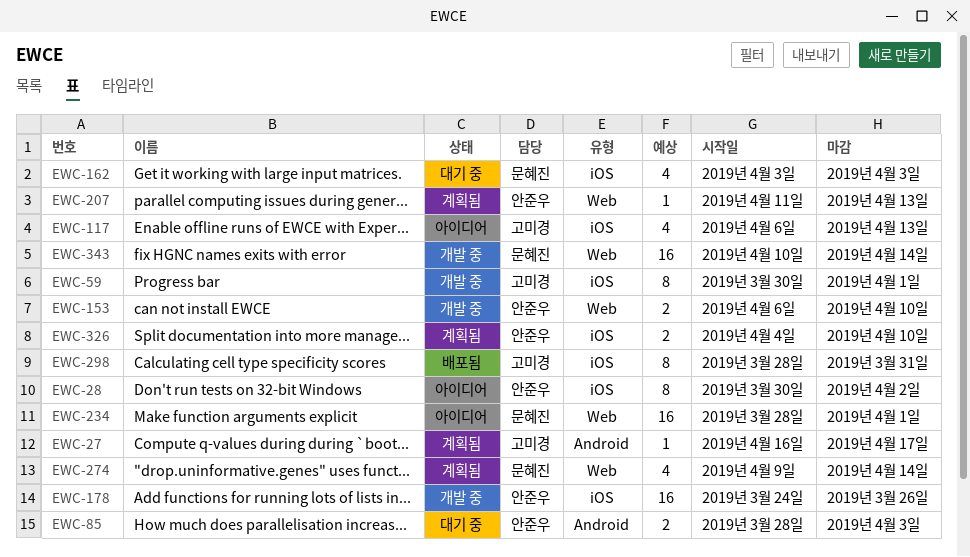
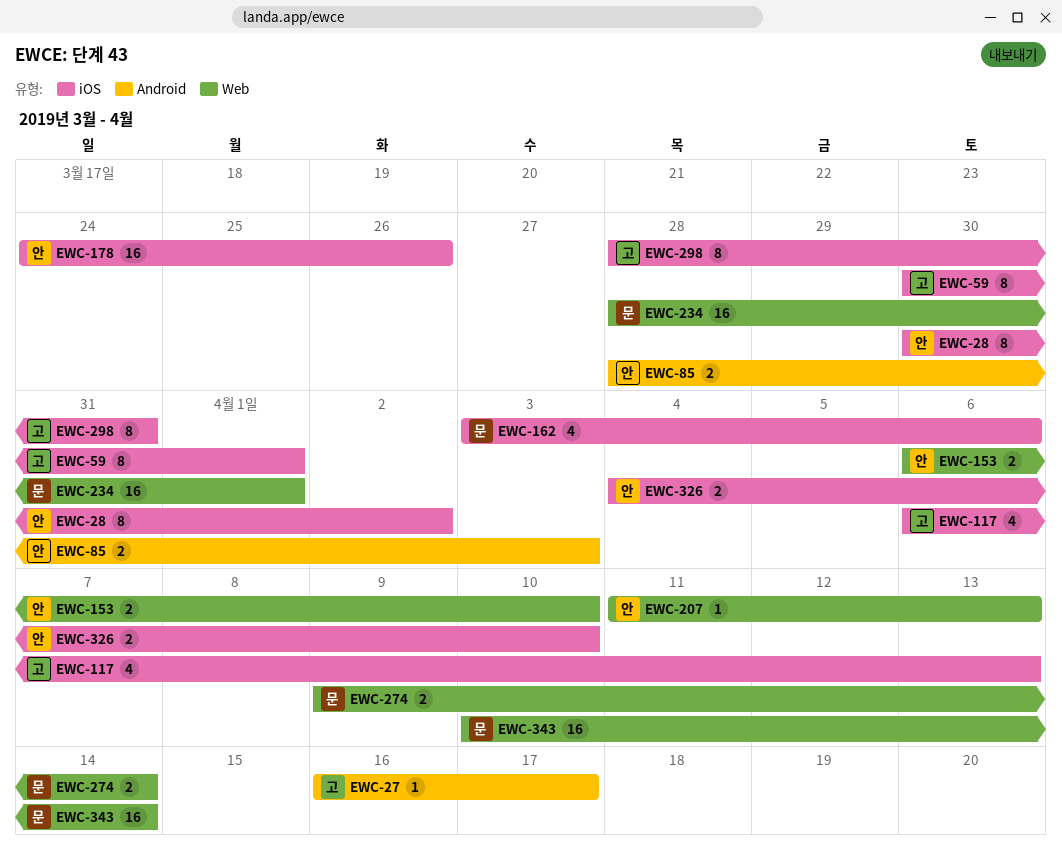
EWC-162, due: Apr 3 -> Apr 6
EWC-274, estimate: 4 -> 2

